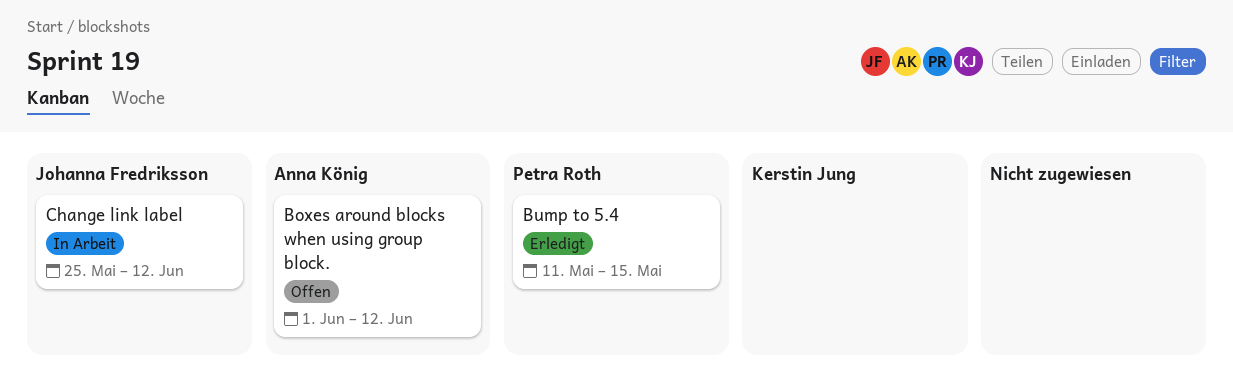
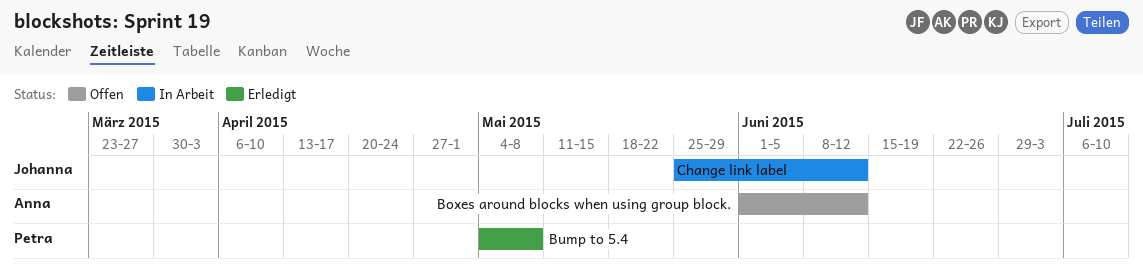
Bump to 5.4, start: May 11 -> May 4
Bump to 5.4, due: May 15 -> May 8

